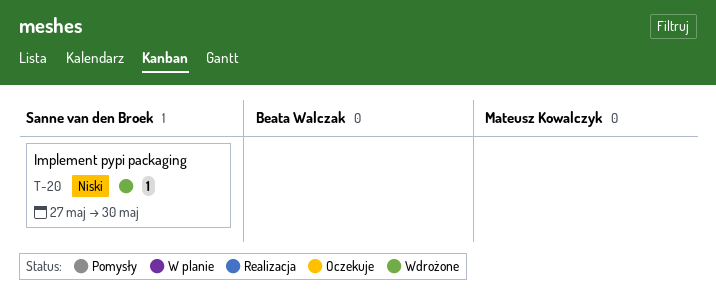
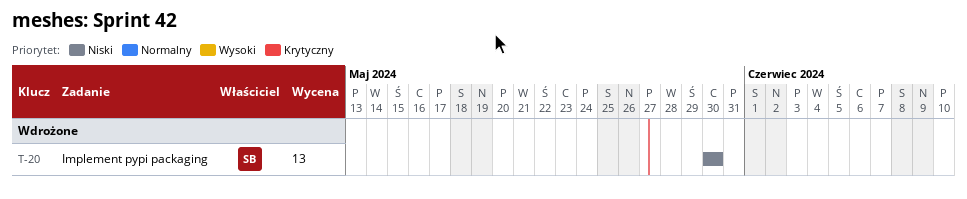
T-20, estimate: 1 -> 13
T-20, start: May 27 -> May 30

